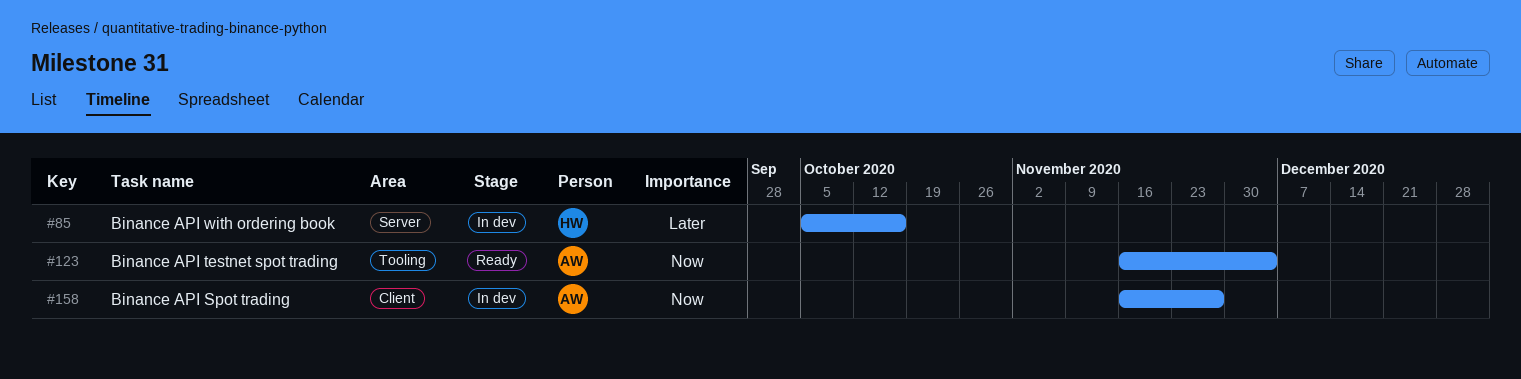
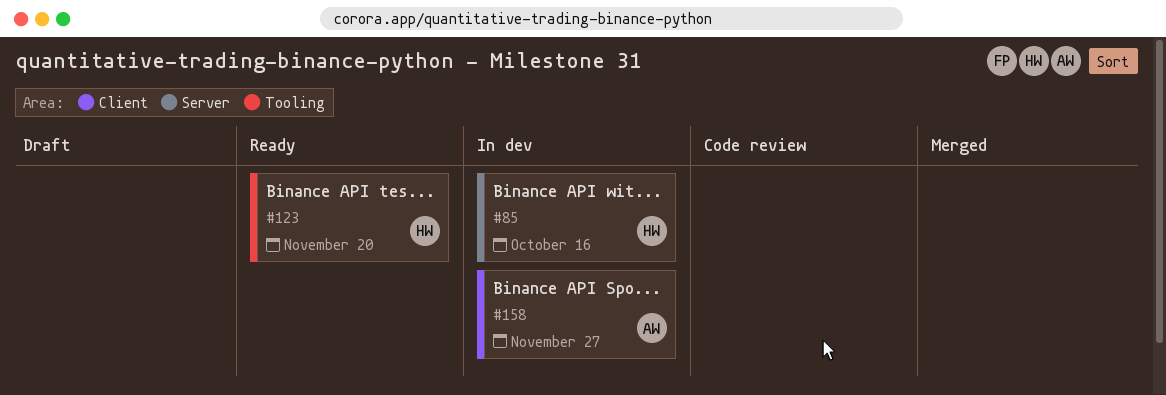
#123, owner: AW -> HW
#123, due: Dec 4 -> Nov 20

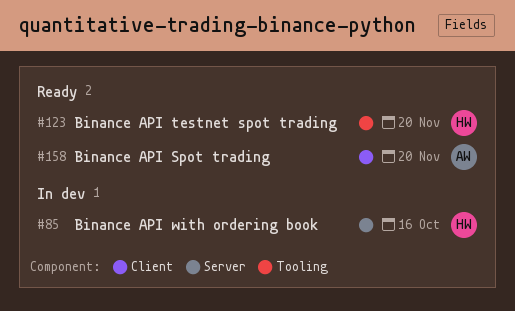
#158, status: In dev -> Ready
#158, due: Nov 27 -> Nov 20

